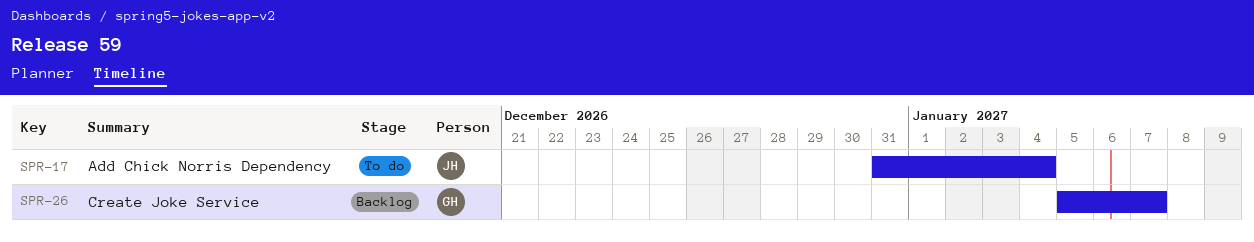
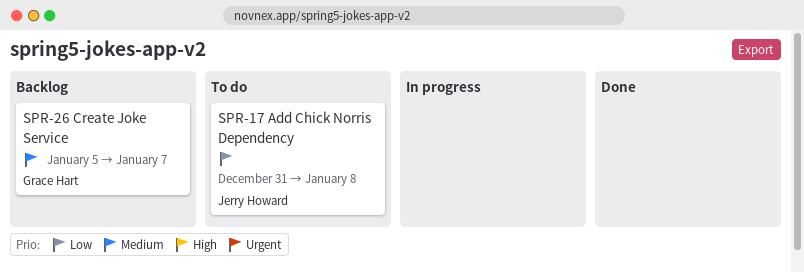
SPR-17, due: Jan 4 -> Jan 8

